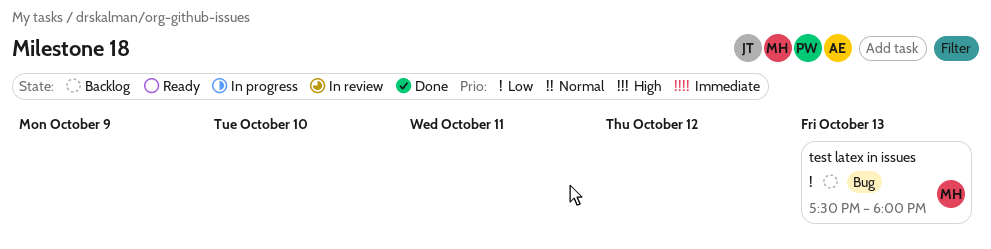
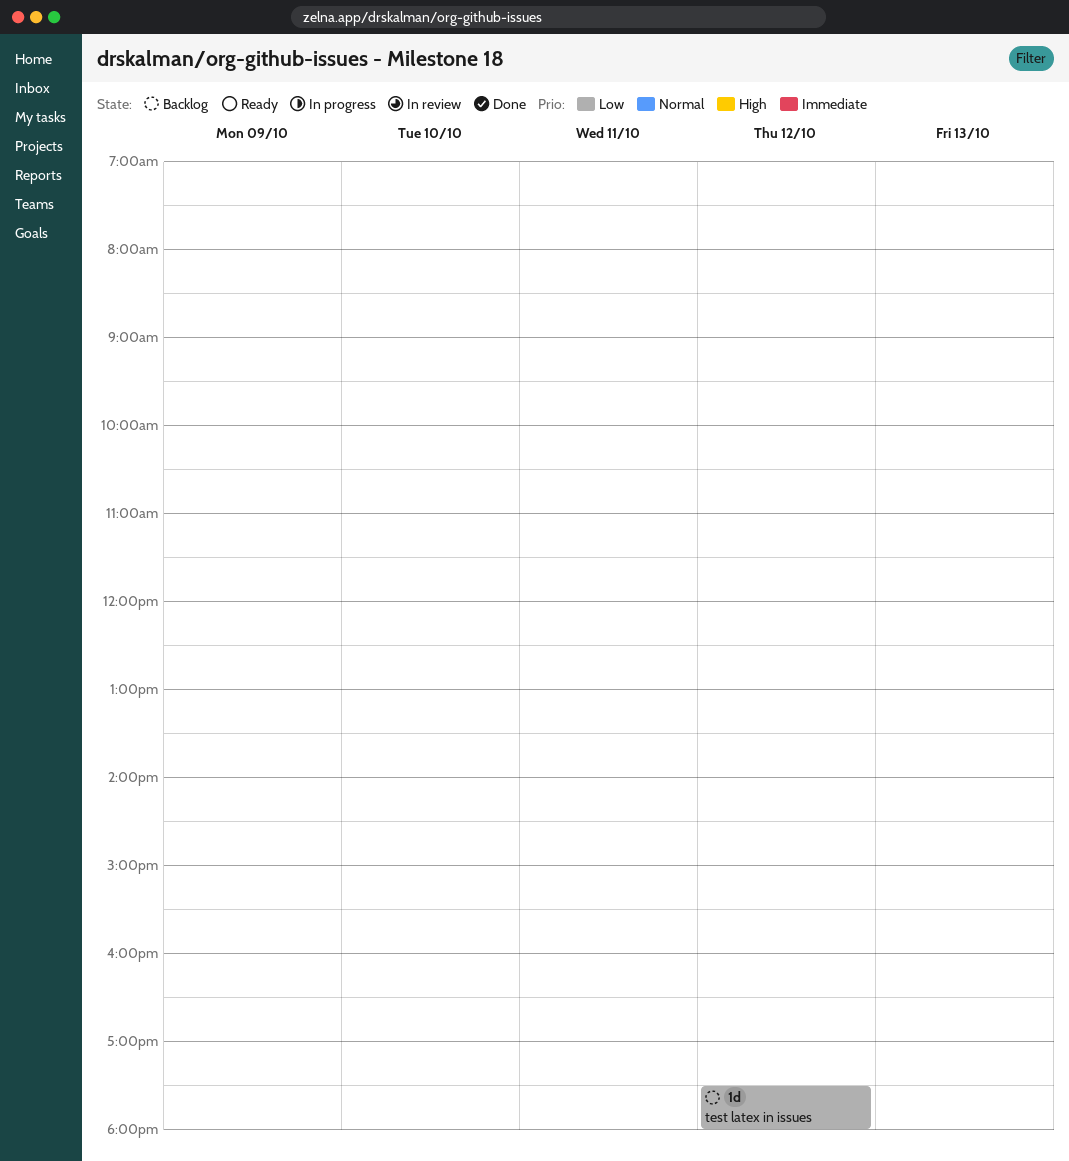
test latex in issues, day: Oct 13 -> Oct 12

